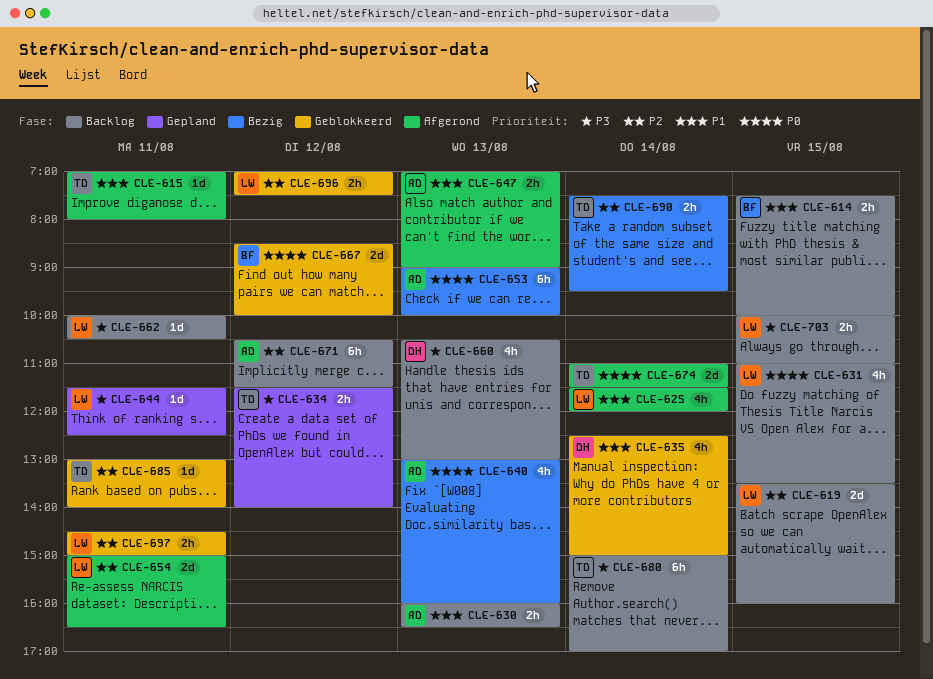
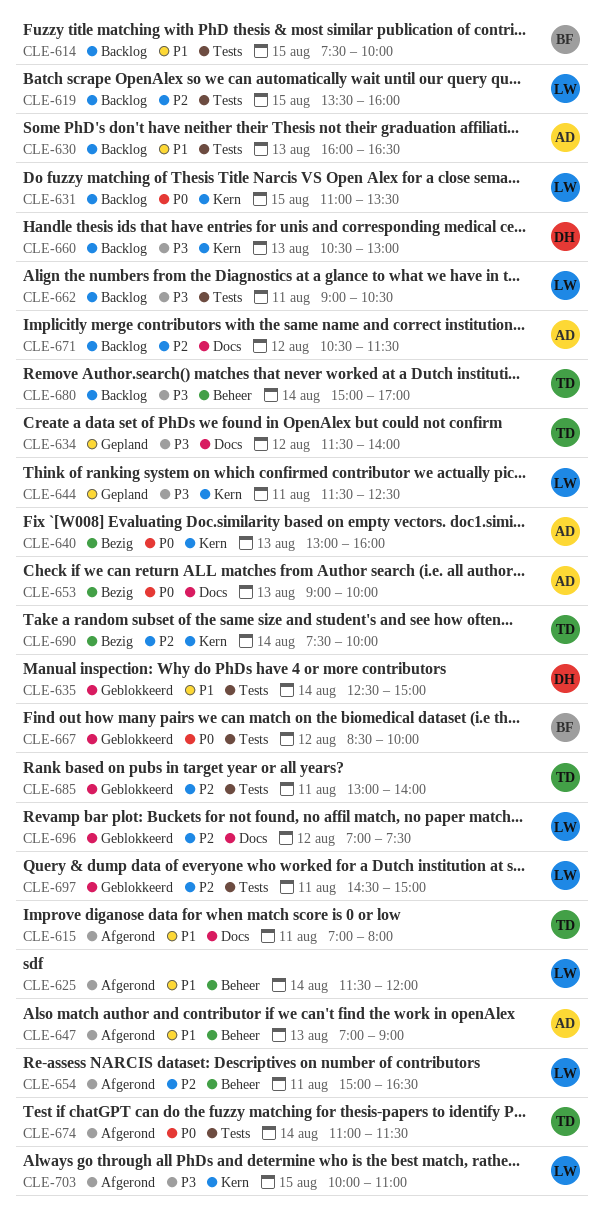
CLE-662, begins: 10:00 -> 09:00
CLE-690, ends: 09:30 -> 10:00
CLE-703, status: Backlog -> Afgerond

